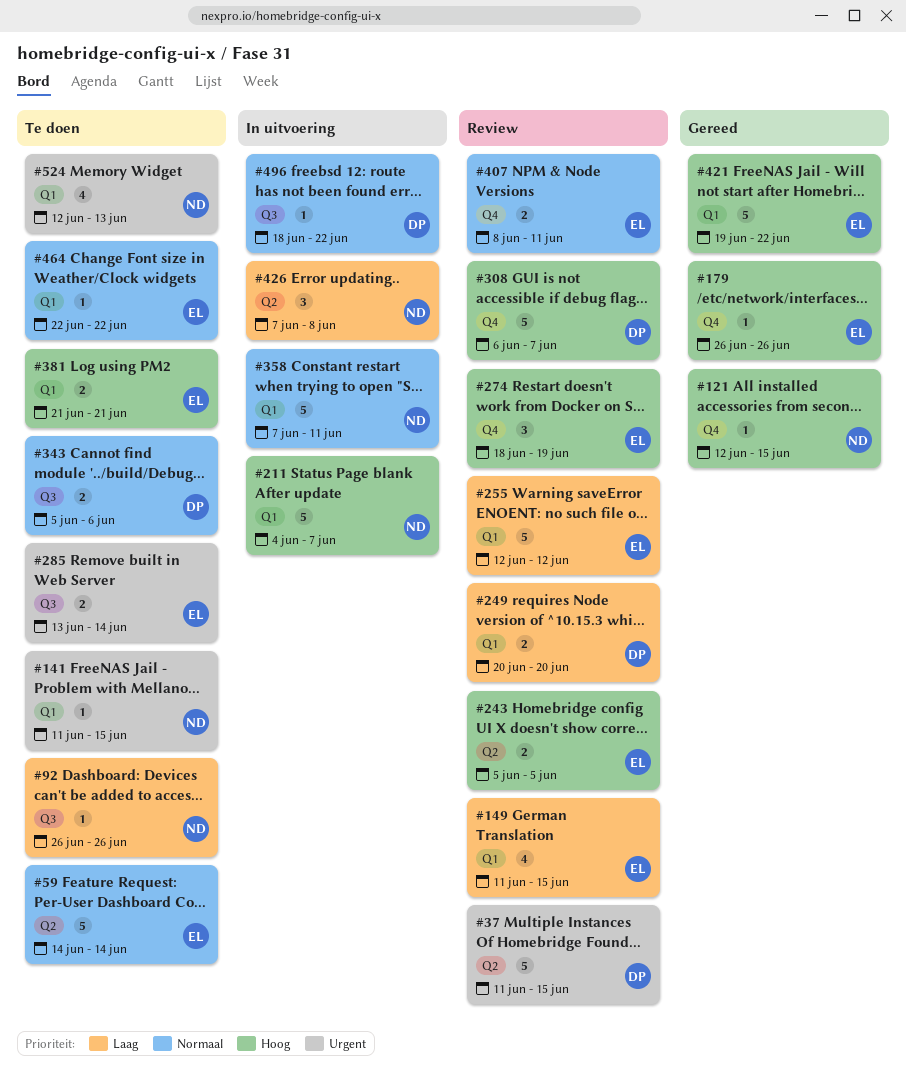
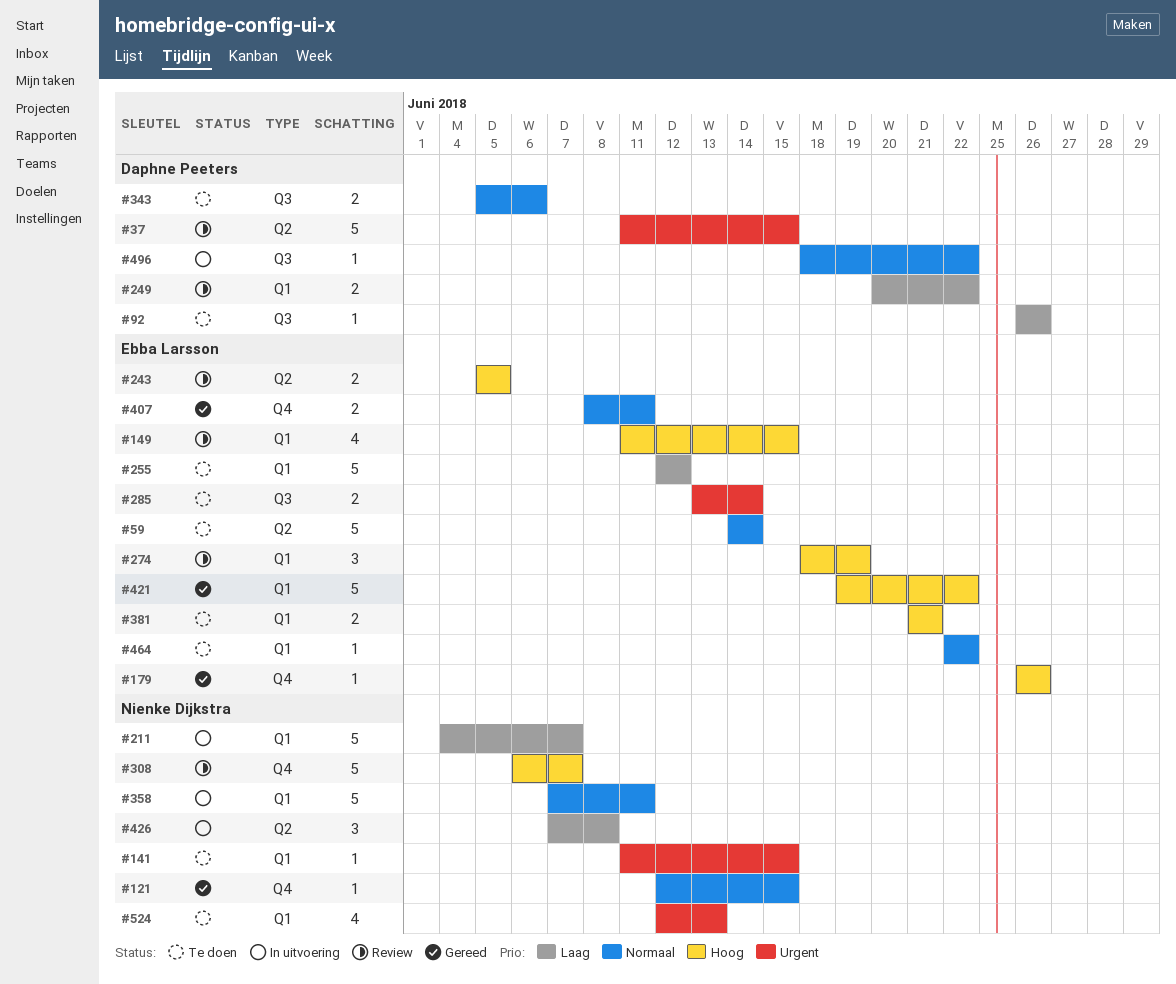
#92, owner: Nienke Dijkstra -> Daphne Peeters
#121, priority: Hoog -> Normaal
#149, priority: Laag -> Hoog
#211, priority: Hoog -> Laag
#249, due: Jun 20 -> Jun 22
#255, status: Review -> Te doen
#274, label: Q4 -> Q1
#308, owner: Daphne Peeters -> Nienke Dijkstra
#407, status: Review -> Gereed

